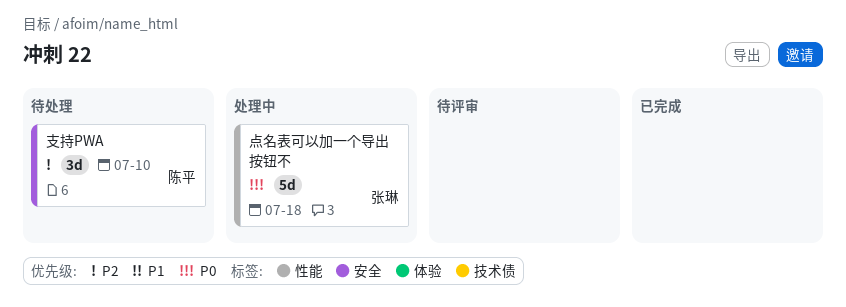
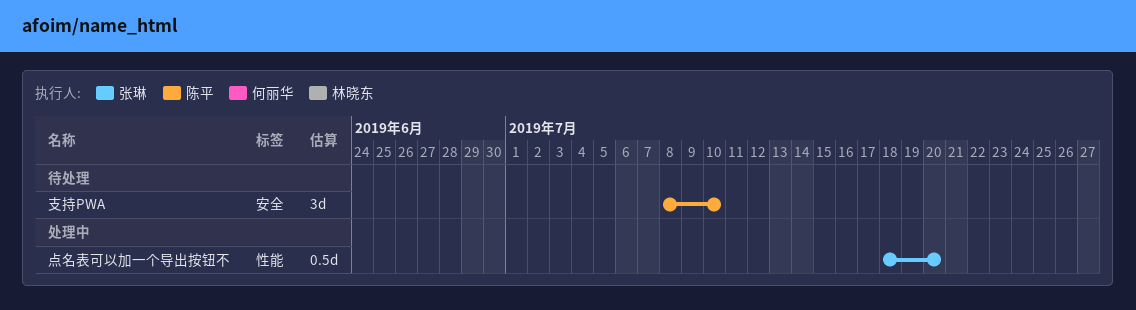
点名表可以加一个导出按钮不, estimate: 5d -> 0.5d
点名表可以加一个导出按钮不, due: Jul 18 -> Jul 20

